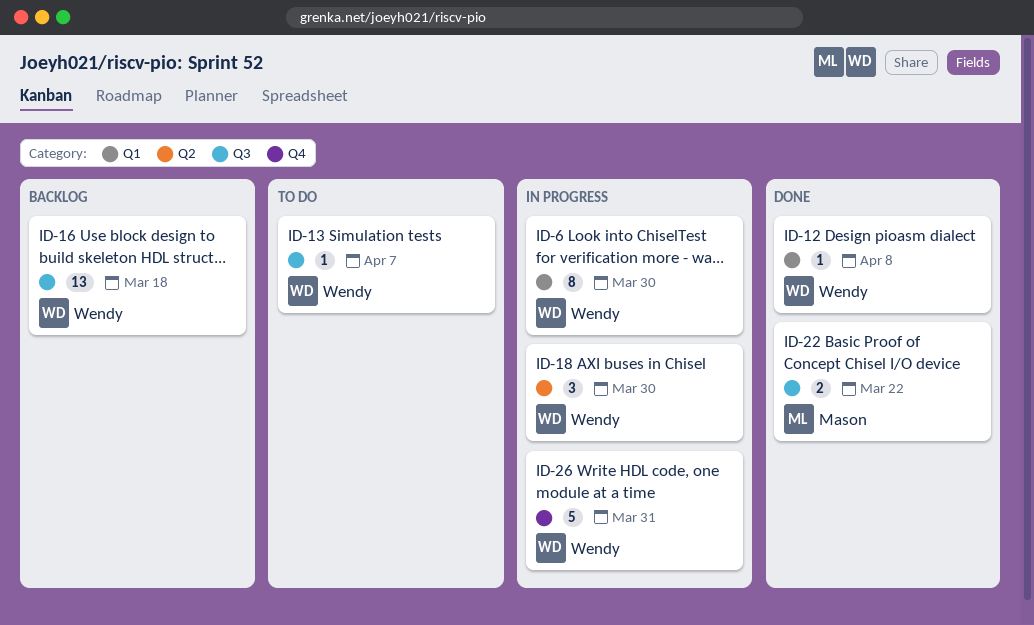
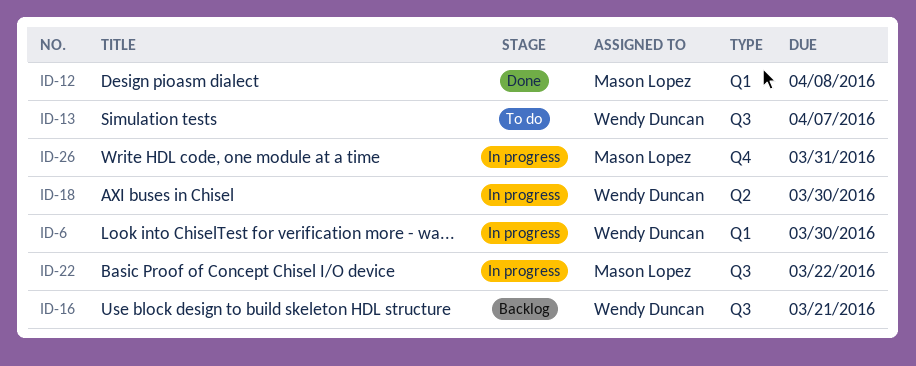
ID-12, owner: Wendy Duncan -> Mason Lopez
ID-16, due: Mar 18 -> Mar 21
ID-22, status: Done -> In progress
ID-26, owner: Wendy Duncan -> Mason Lopez

